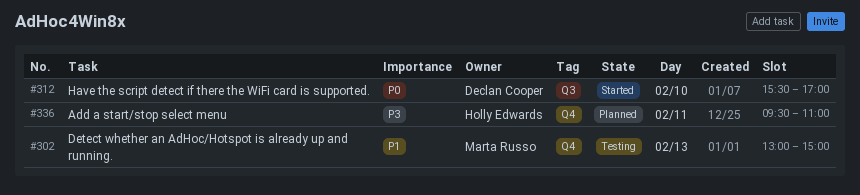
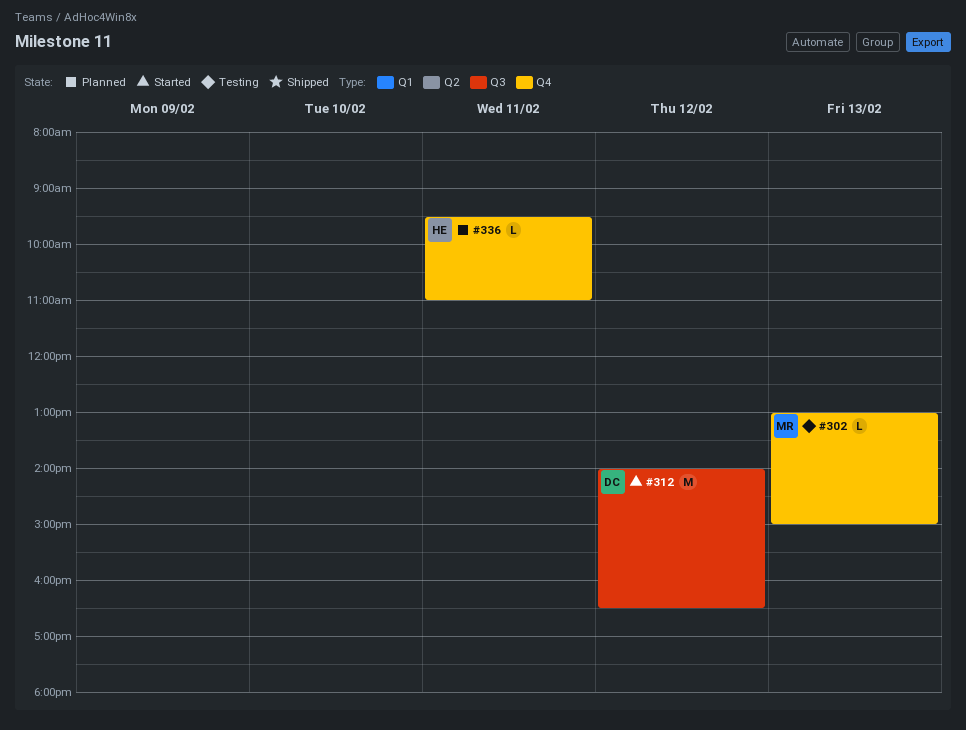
#312, day: Feb 10 -> Feb 12
#312, begins: 15:30 -> 14:00
#312, ends: 17:00 -> 16:30

